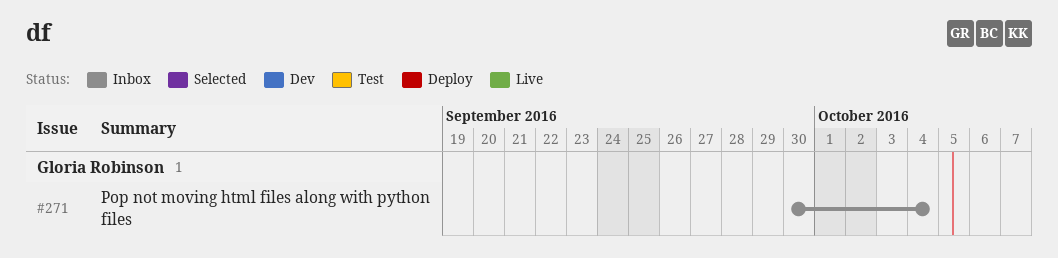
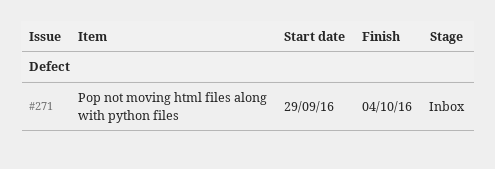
#271, start: Sep 30 -> Sep 29

